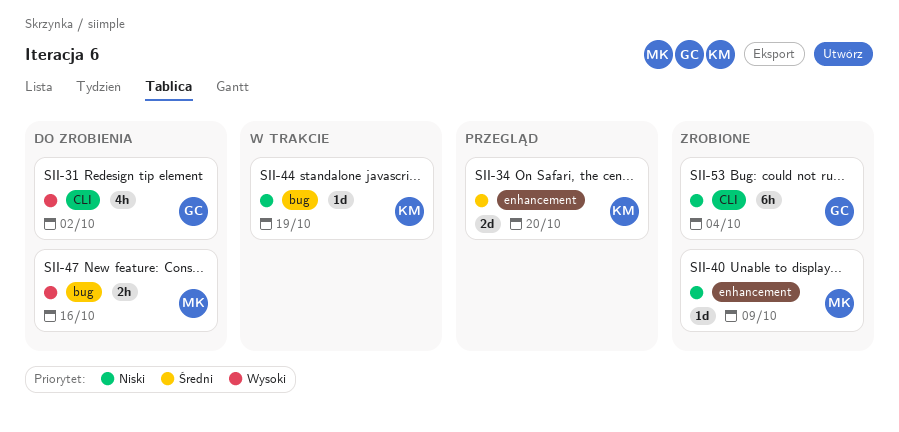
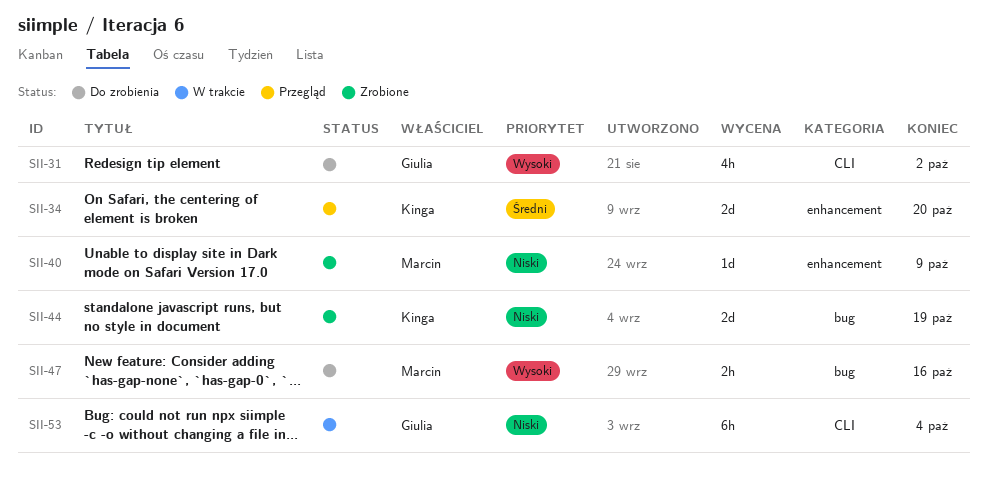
SII-44, status: W trakcie -> Zrobione
SII-44, estimate: 1d -> 2d
SII-53, status: Zrobione -> W trakcie

